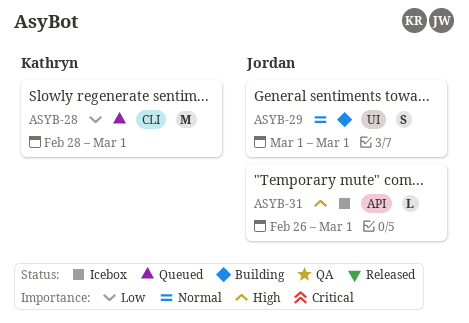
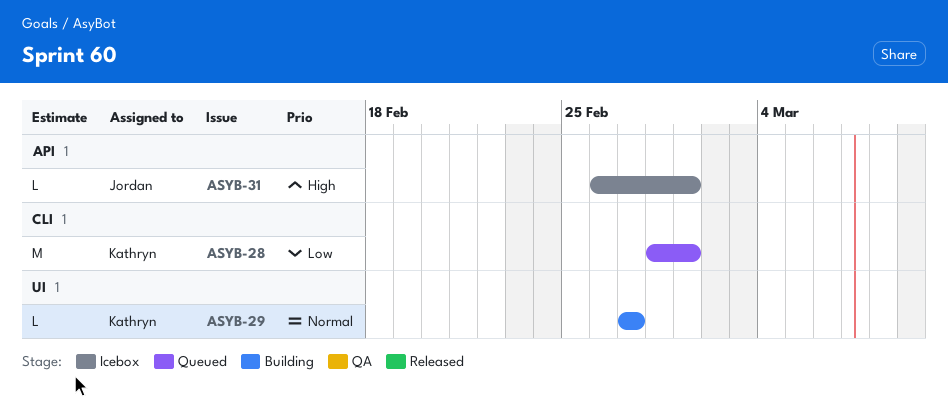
ASYB-29, owner: Jordan -> Kathryn
ASYB-29, estimate: S -> L
ASYB-29, start: Mar 1 -> Feb 27
ASYB-29, due: Mar 1 -> Feb 27

